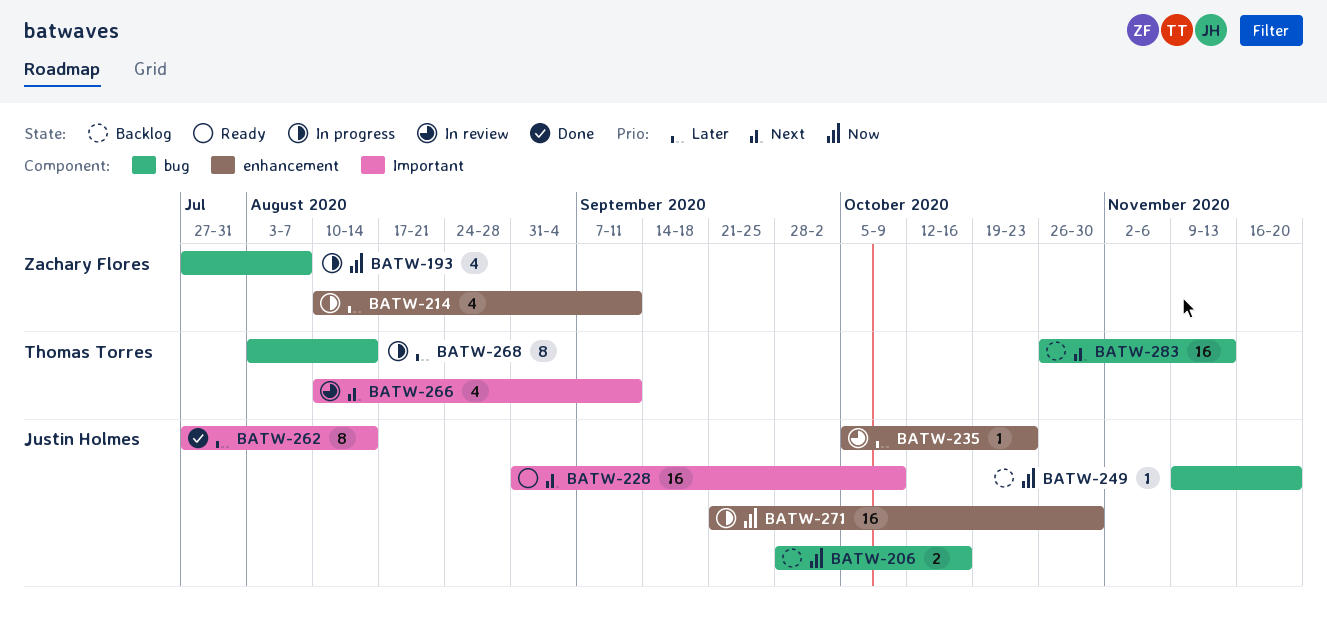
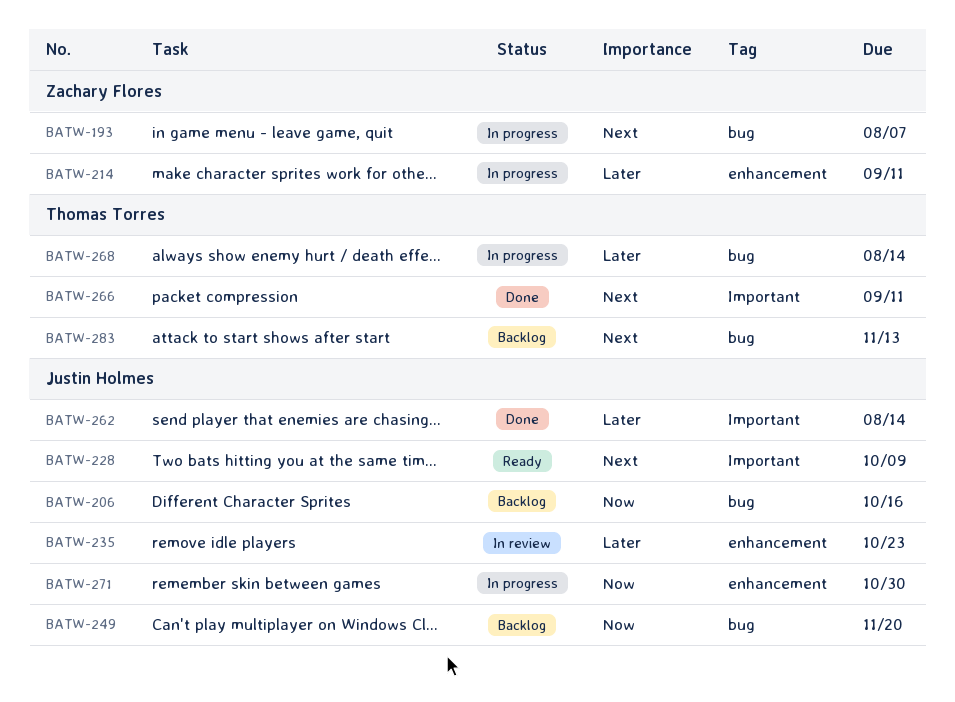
BATW-193, priority: Now -> Next
BATW-266, status: In review -> Done

